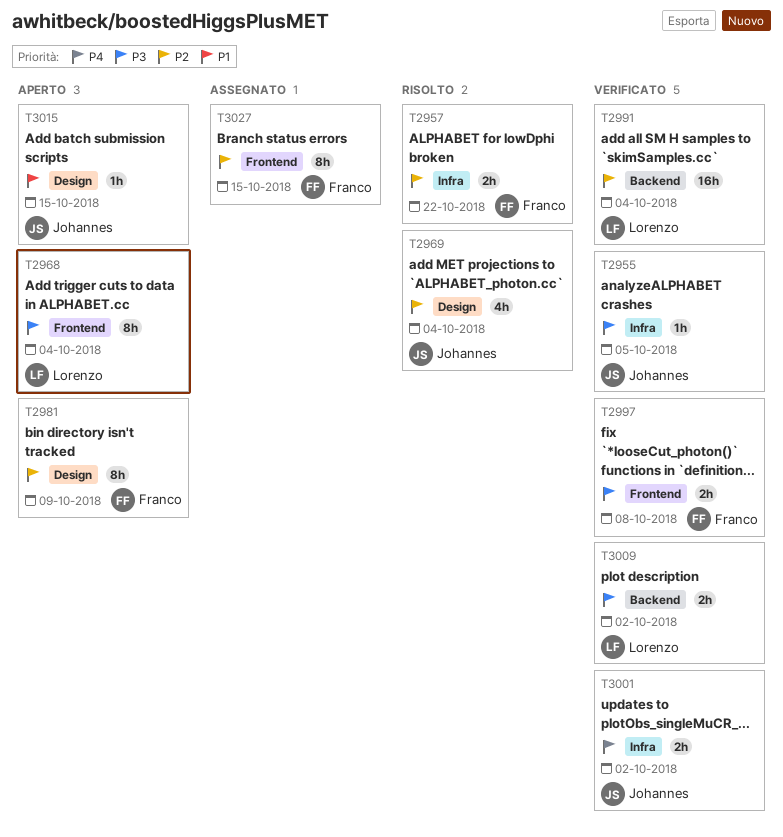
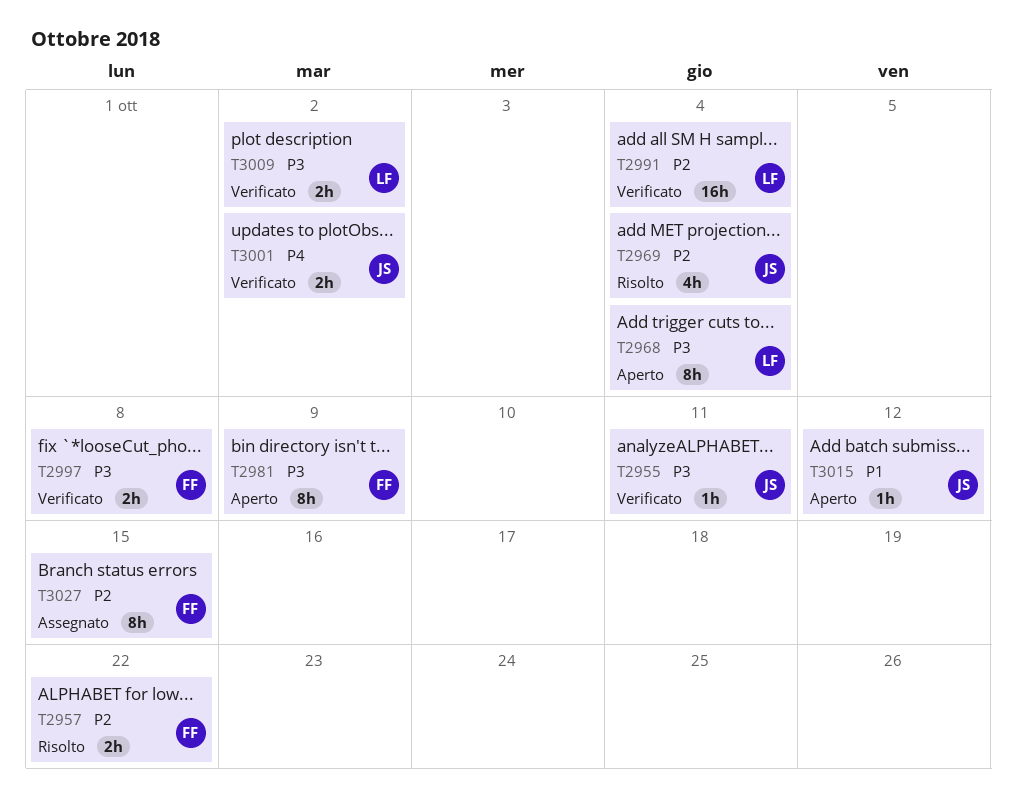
T2955, due: Oct 5 -> Oct 11
T2981, priority: P2 -> P3
T3015, due: Oct 15 -> Oct 12

